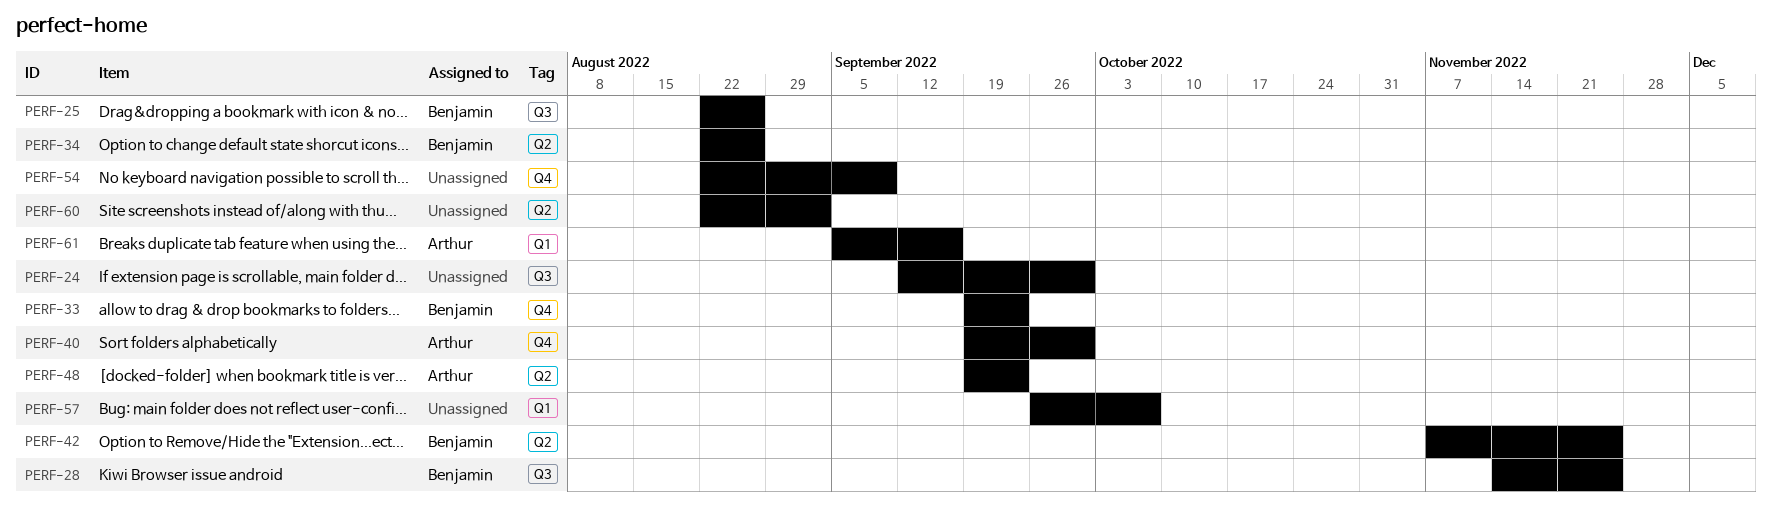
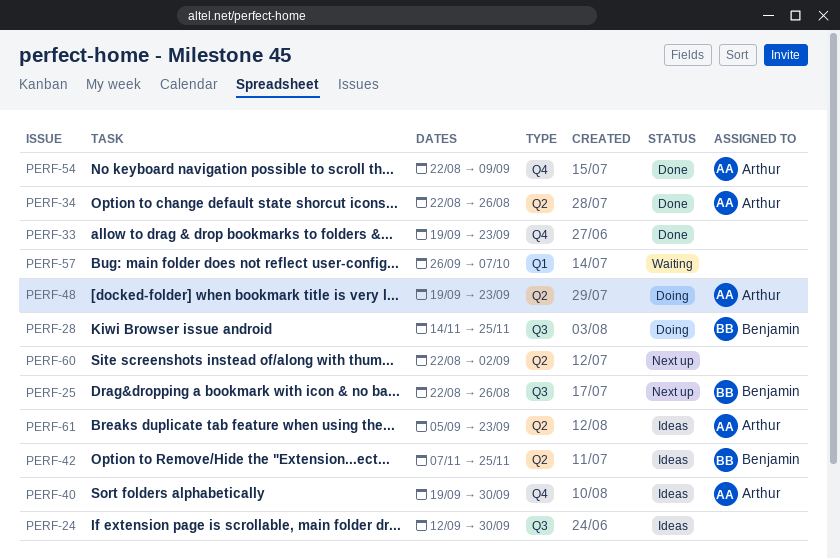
PERF-33, owner: Benjamin -> none
PERF-34, owner: Benjamin -> Arthur
PERF-54, owner: none -> Arthur
PERF-61, label: Q1 -> Q2
PERF-61, due: Sep 16 -> Sep 23

